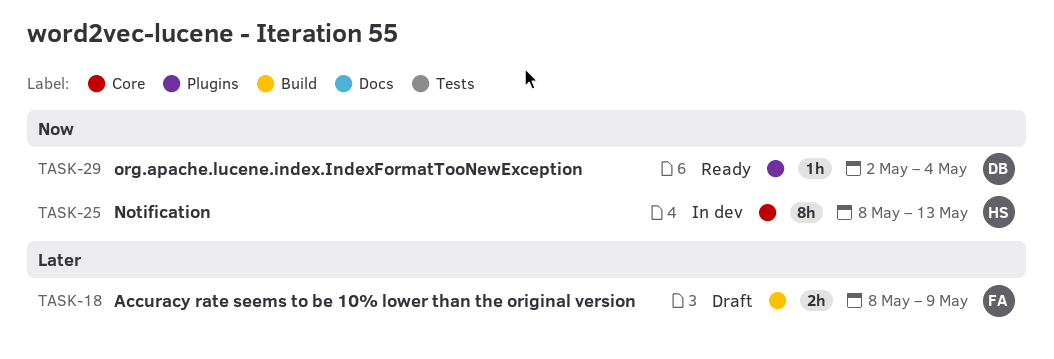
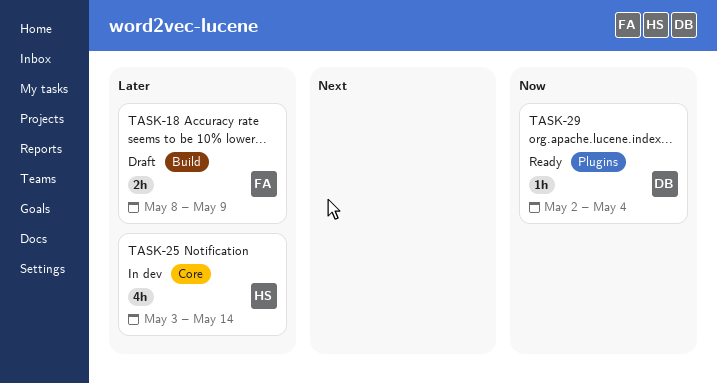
TASK-25, priority: Now -> Later
TASK-25, estimate: 8h -> 4h
TASK-25, start: May 8 -> May 3
TASK-25, due: May 13 -> May 14

